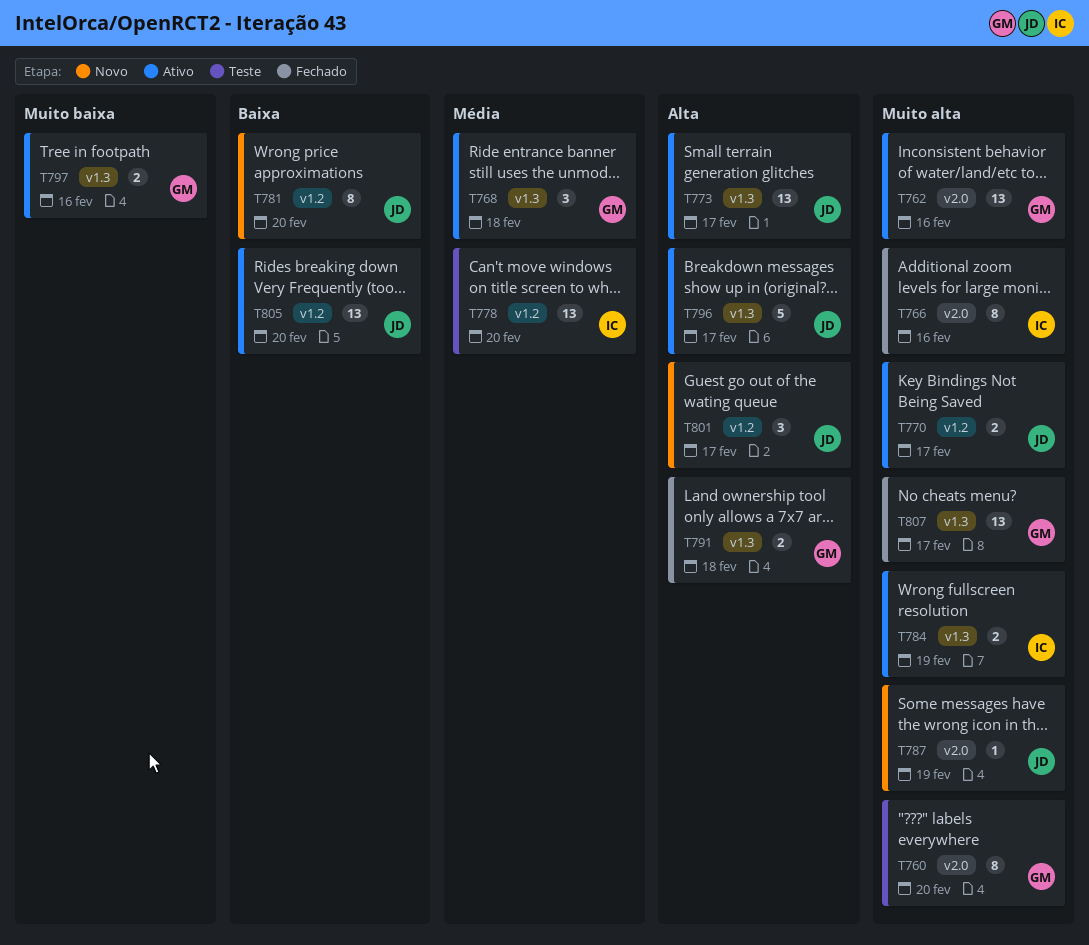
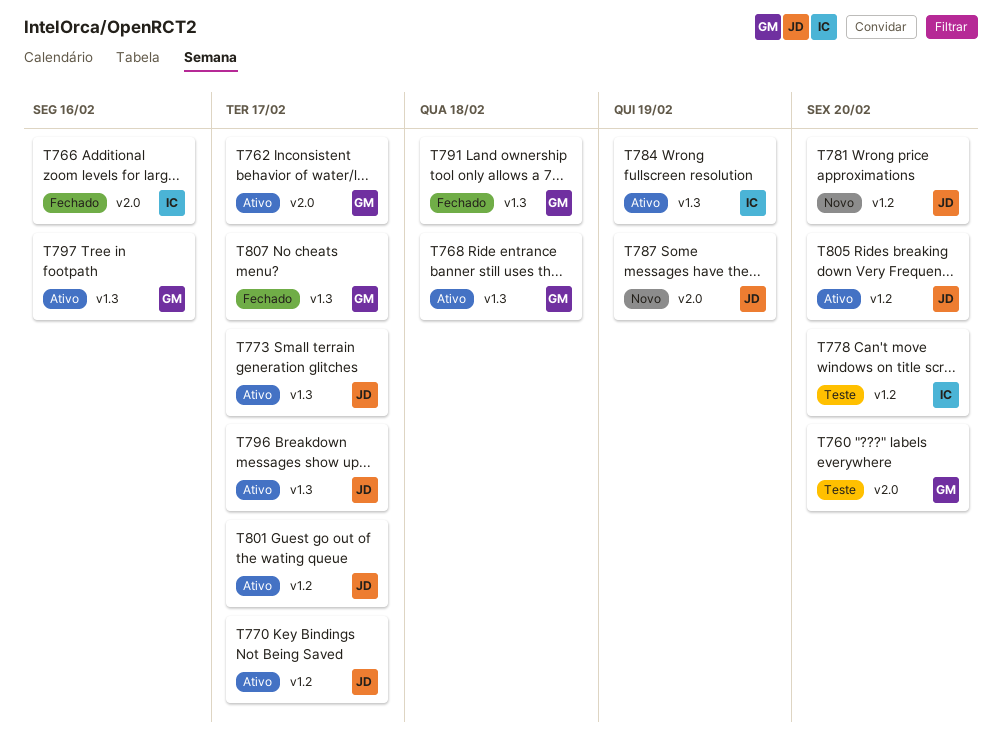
T762, due: Feb 16 -> Feb 17
T801, status: Novo -> Ativo

